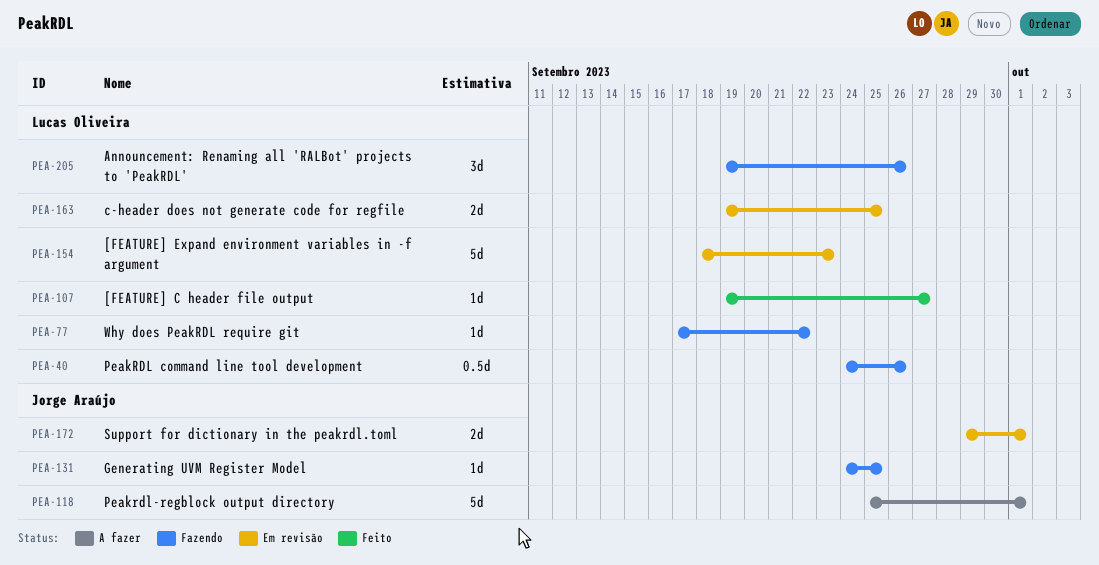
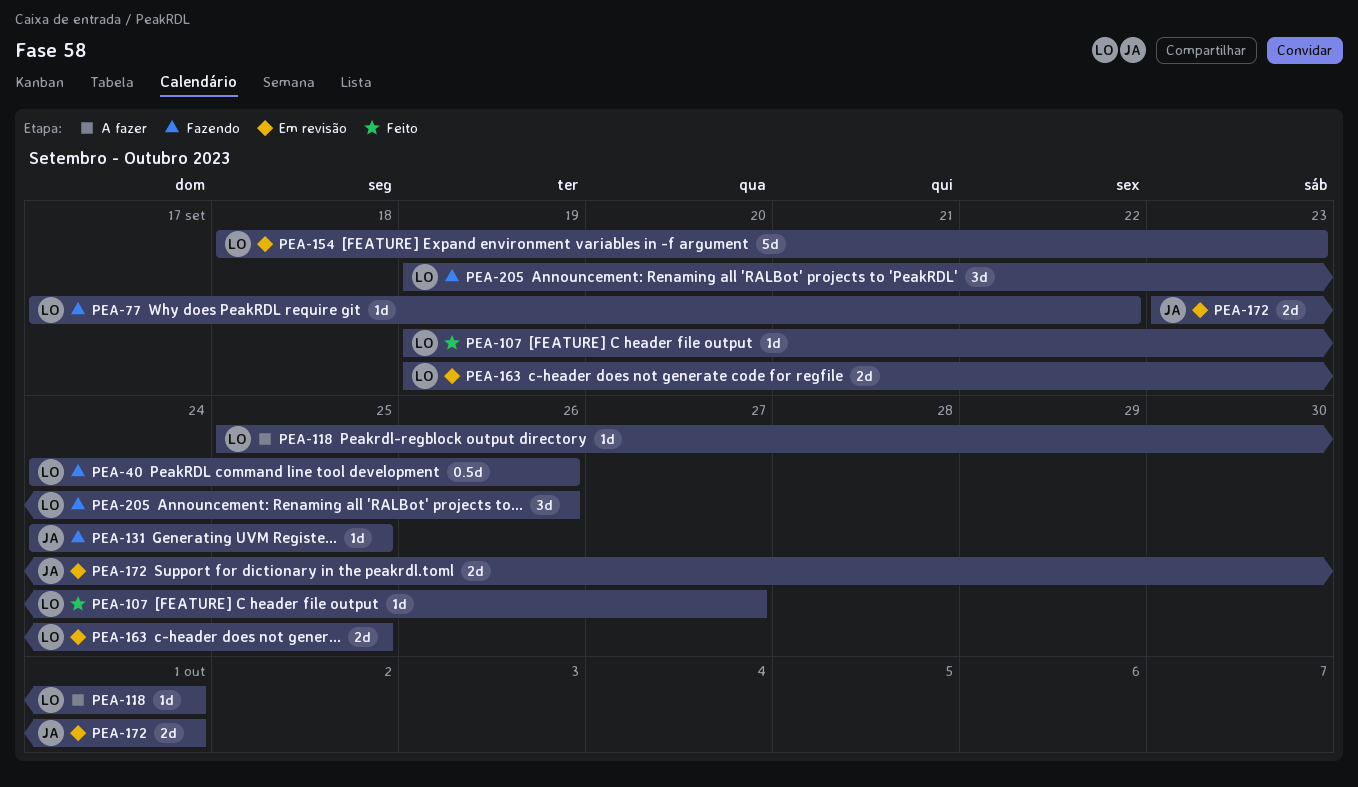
PEA-118, owner: Jorge Araújo -> Lucas Oliveira
PEA-118, estimate: 5d -> 1d
PEA-172, start: Sep 29 -> Sep 23

